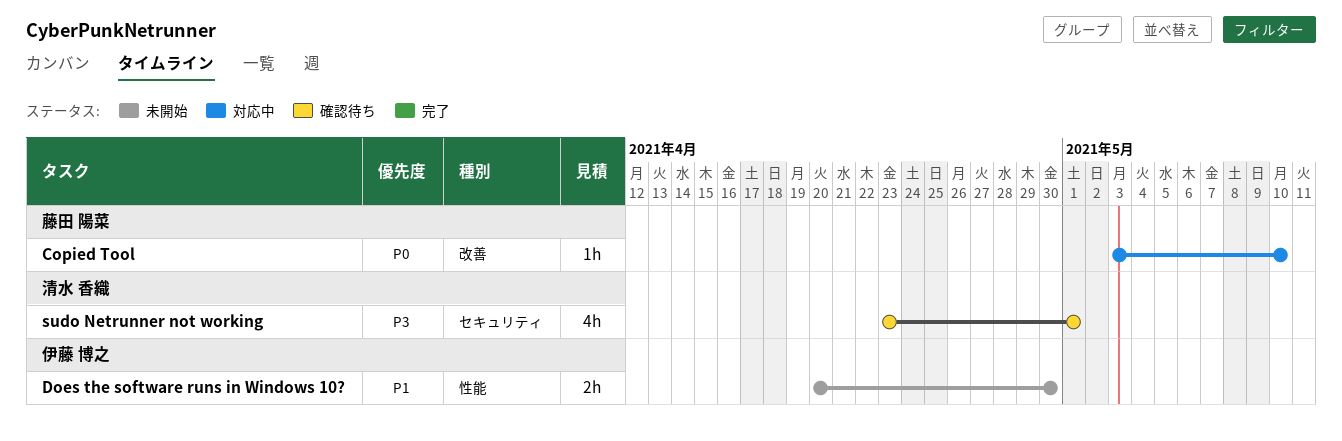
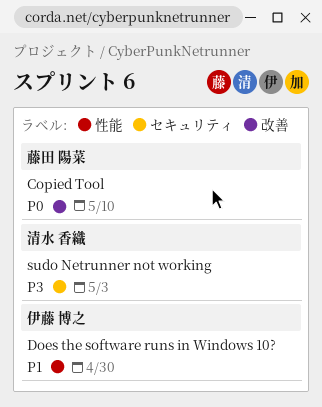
sudo Netrunner not working, due: May 1 -> May 3

